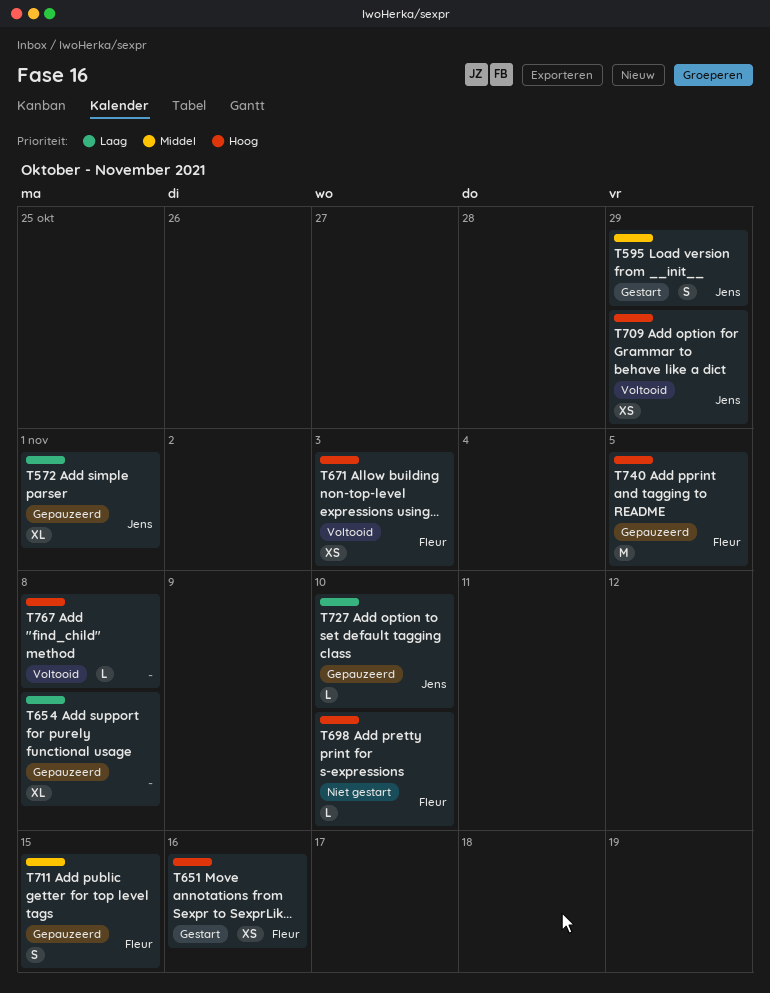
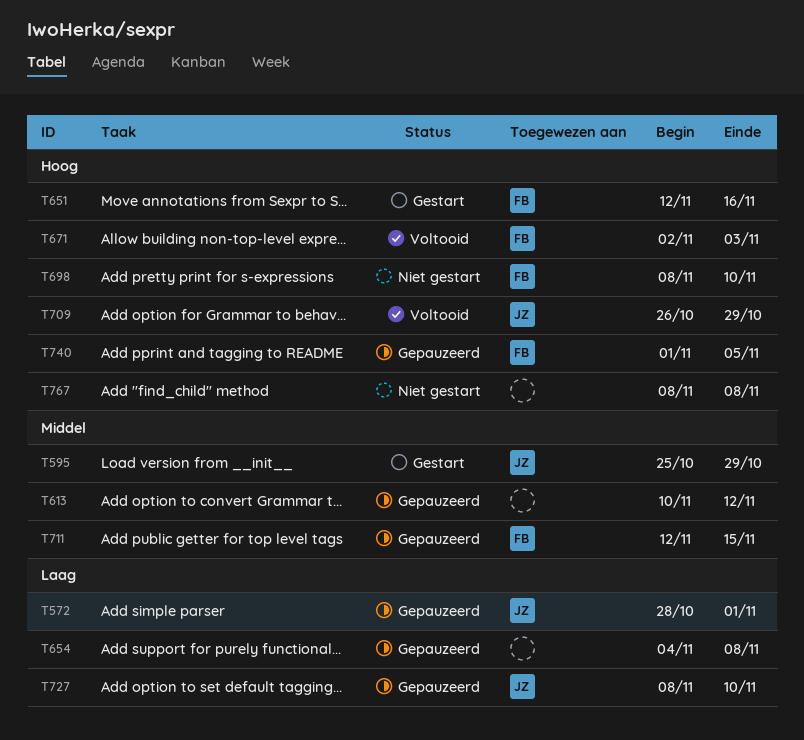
T613: none -> present
T767, status: Voltooid -> Niet gestart

